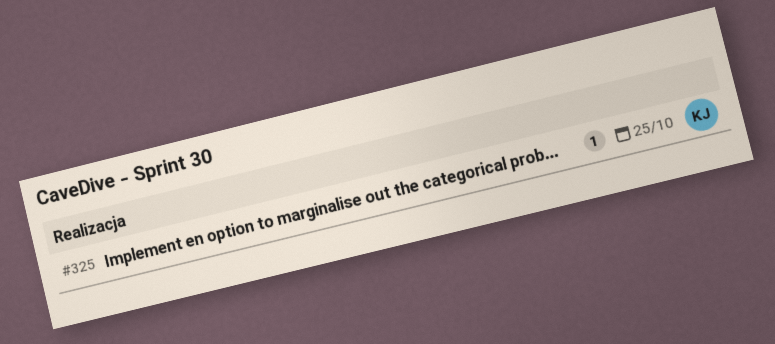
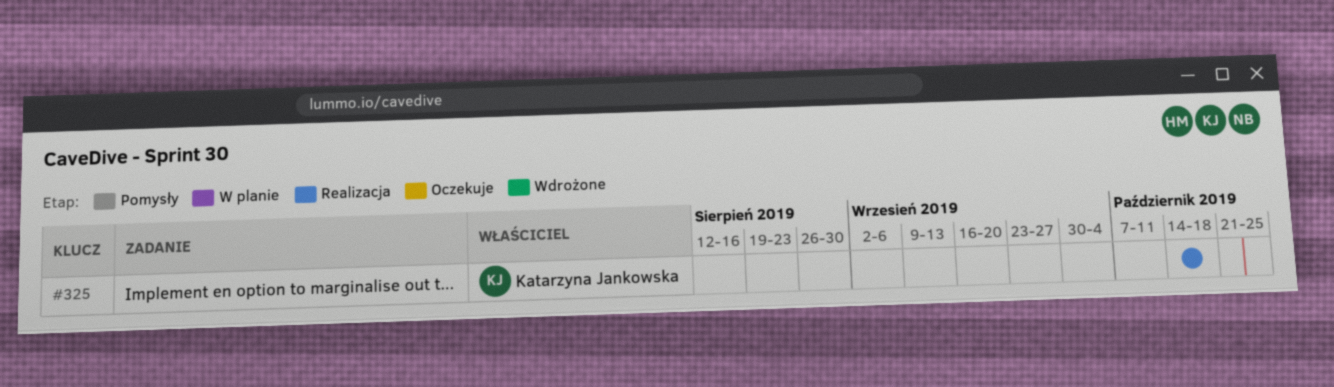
#325, due: Oct 25 -> Oct 18

